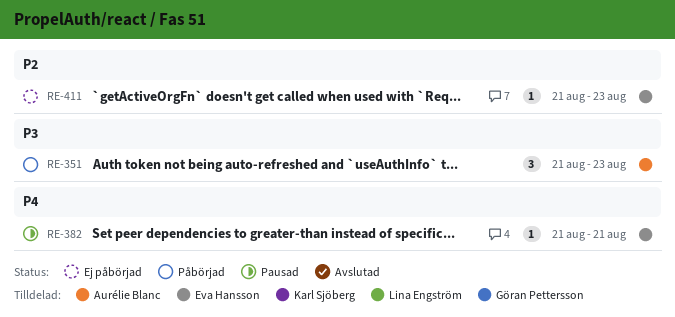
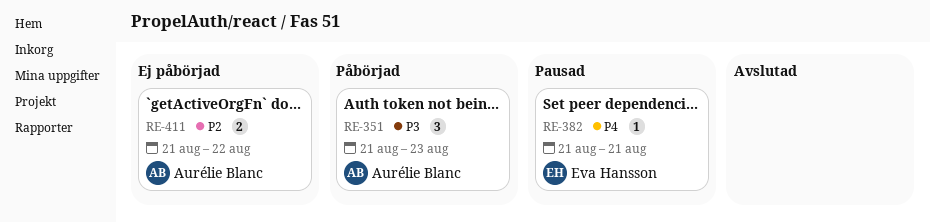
RE-411, owner: Eva Hansson -> Aurélie Blanc
RE-411, estimate: 1 -> 2
RE-411, due: Aug 23 -> Aug 22

